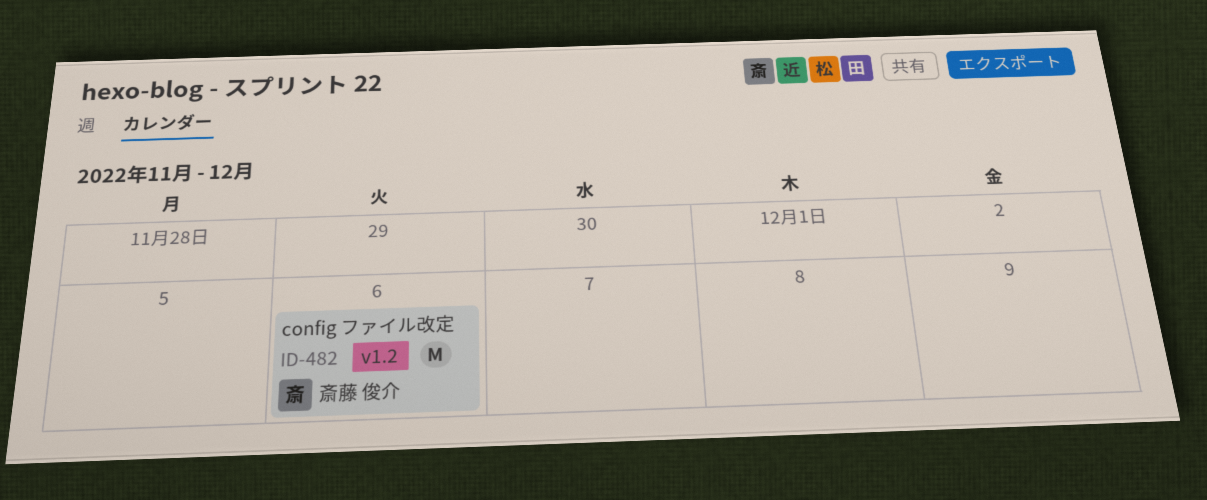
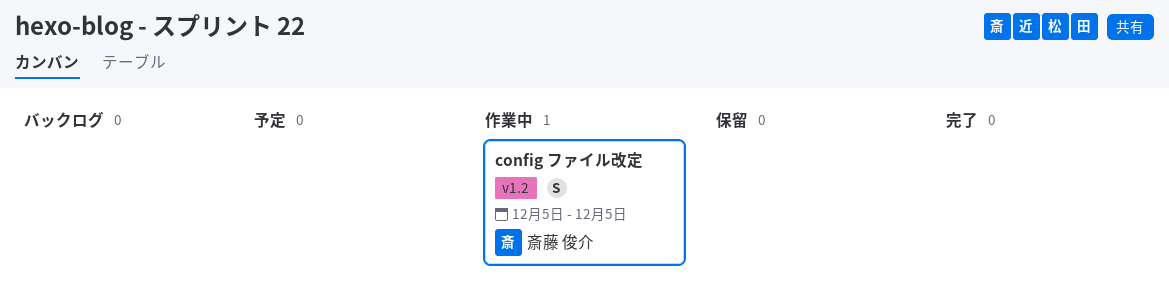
config ファイル改定, estimate: M -> S
config ファイル改定, due: Dec 6 -> Dec 5

